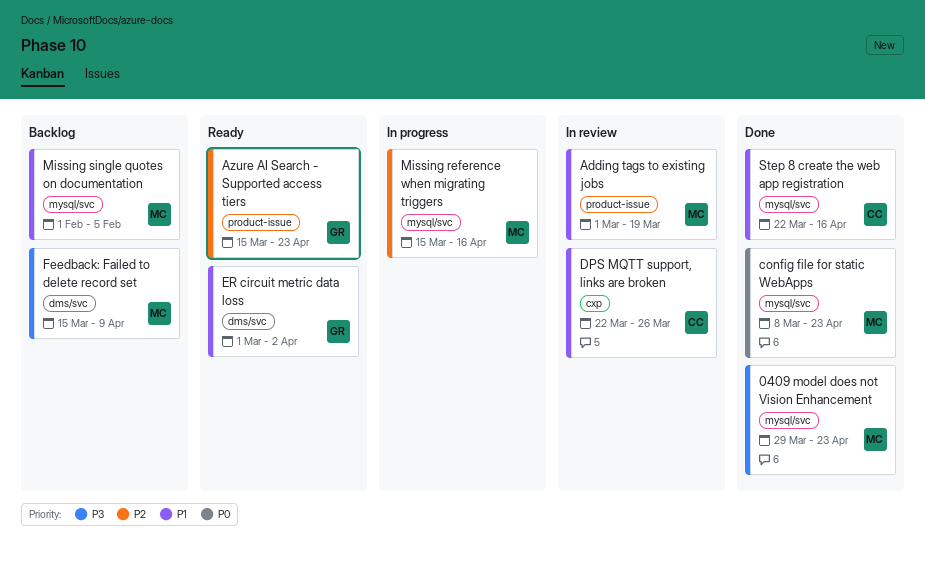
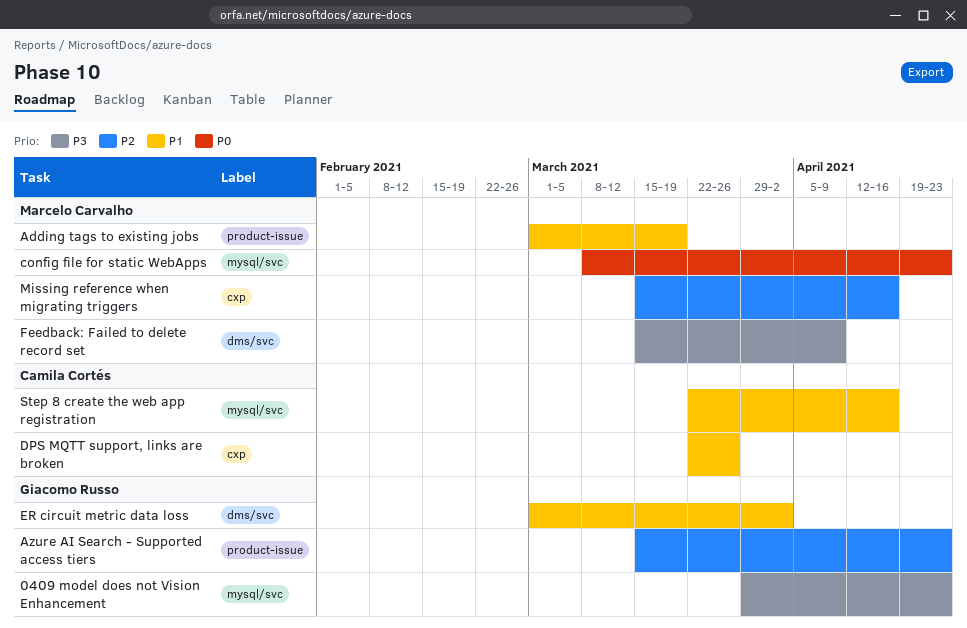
0409 model does not Vision Enhancement, owner: Marcelo Carvalho -> Giacomo Russo
Missing reference when migrating triggers, label: mysql/svc -> cxp
Missing single quotes on documentation: present -> none

